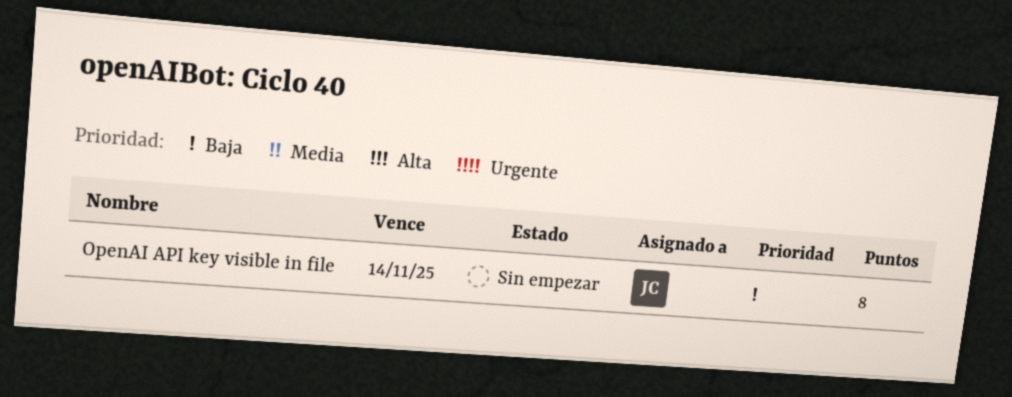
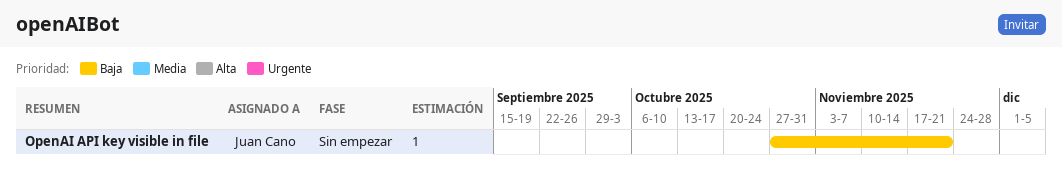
OpenAI API key visible in file, estimate: 8 -> 1
OpenAI API key visible in file, due: Nov 14 -> Nov 21

